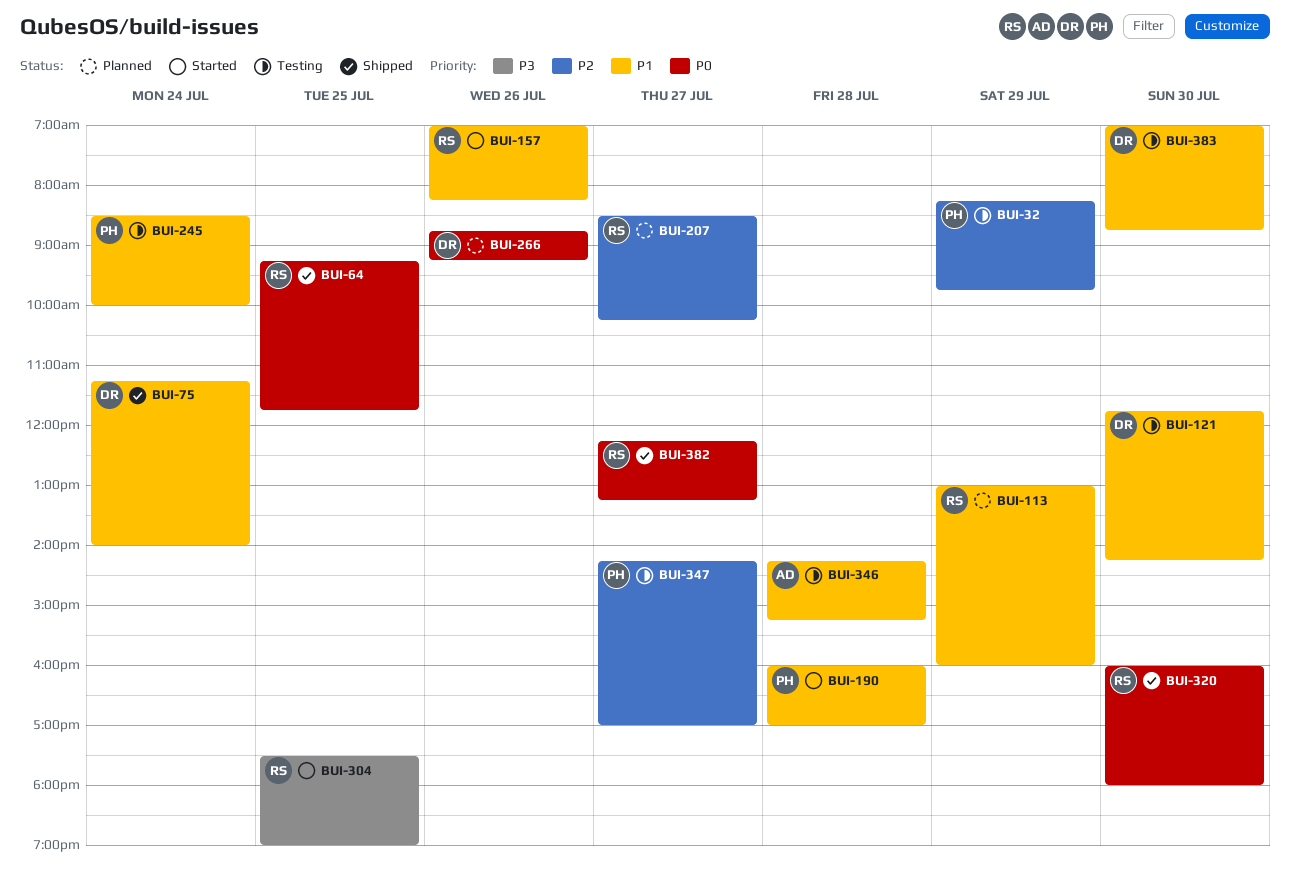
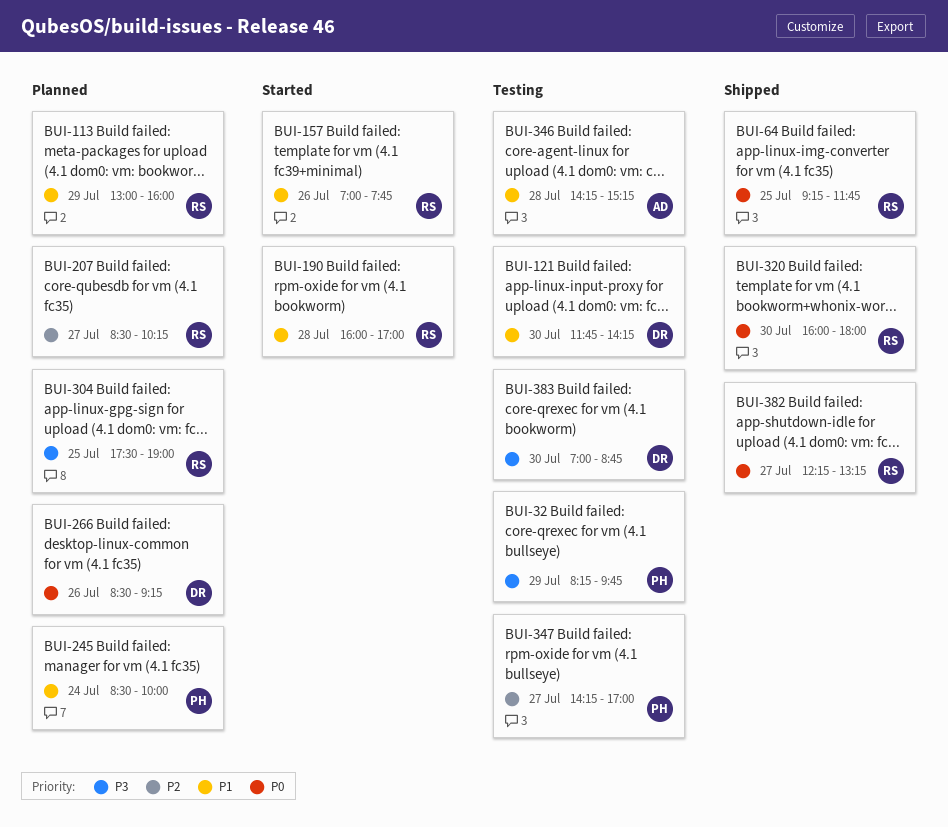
BUI-32, priority: P2 -> P3
BUI-75: present -> none
BUI-157, ends: 08:15 -> 07:45
BUI-190, owner: PH -> RS
BUI-245, status: Testing -> Planned
BUI-266, begins: 08:45 -> 08:30
BUI-304, status: Started -> Planned
BUI-383, priority: P1 -> P3

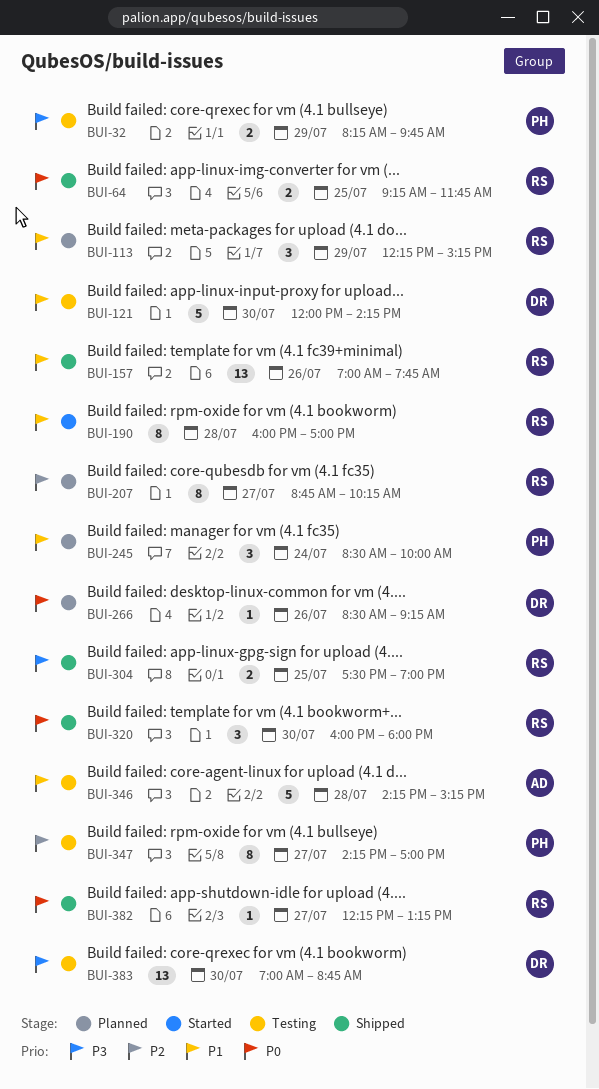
BUI-113, begins: 13:00 -> 12:15
BUI-113, ends: 16:00 -> 15:15
BUI-121, begins: 11:45 -> 12:00
BUI-157, status: Started -> Shipped
BUI-207, begins: 08:30 -> 08:45
BUI-304, status: Planned -> Shipped

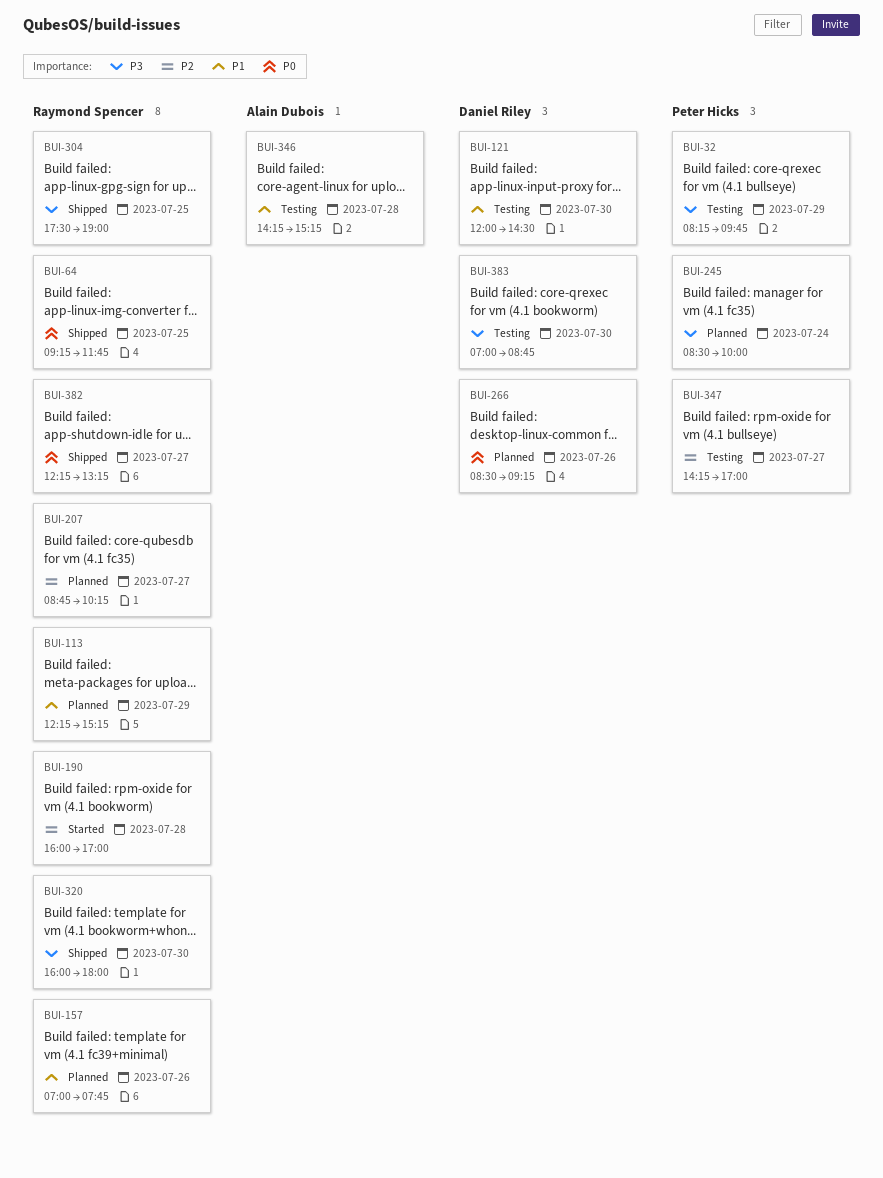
BUI-121, ends: 14:15 -> 14:30
BUI-157, status: Shipped -> Planned
BUI-190, priority: P1 -> P2
BUI-245, priority: P1 -> P3
BUI-320, priority: P0 -> P3

